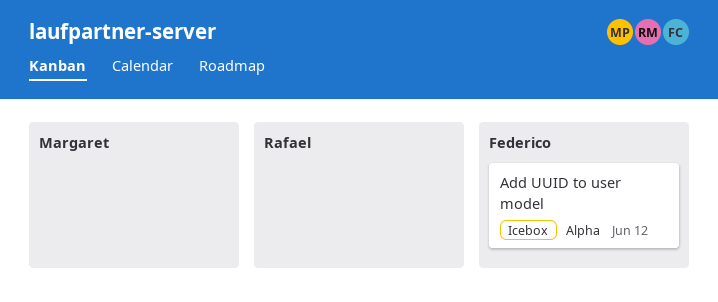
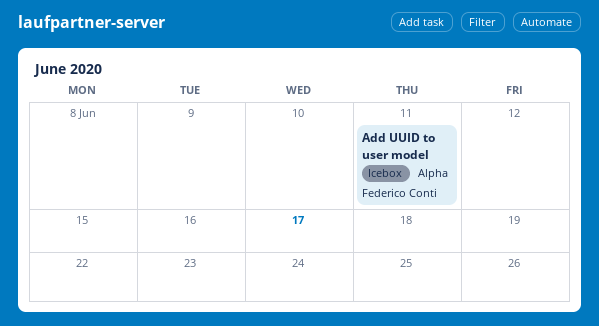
Add UUID to user model, due: Jun 12 -> Jun 11

